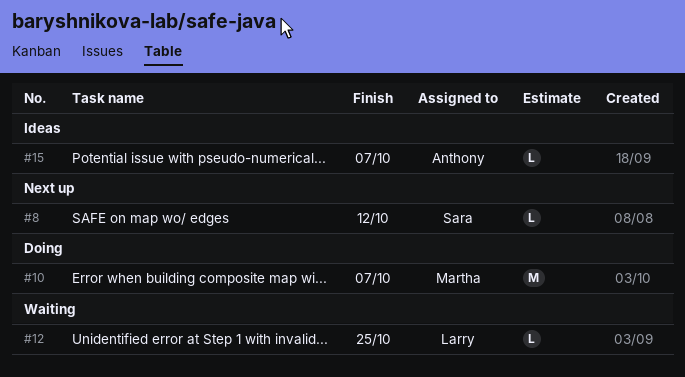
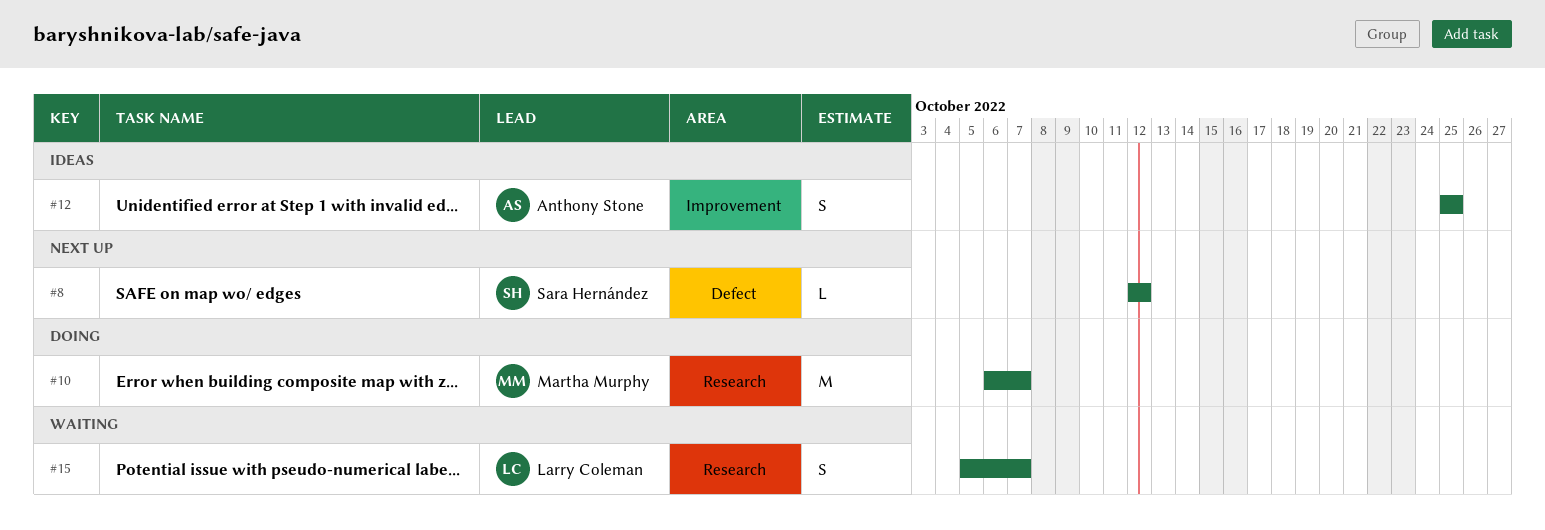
#12, status: Waiting -> Ideas
#12, owner: Larry Coleman -> Anthony Stone
#12, estimate: L -> S
#15, status: Ideas -> Waiting
#15, owner: Anthony Stone -> Larry Coleman
#15, estimate: L -> S

